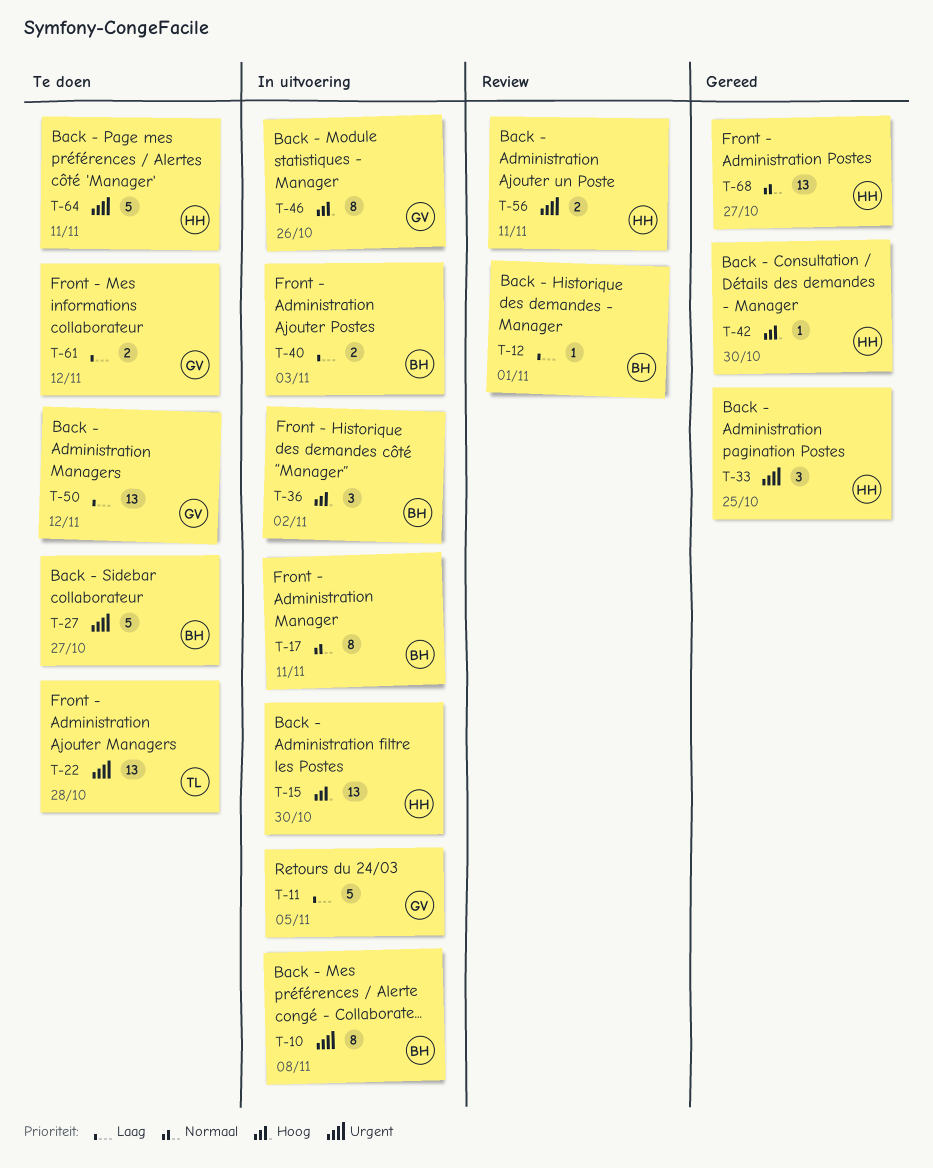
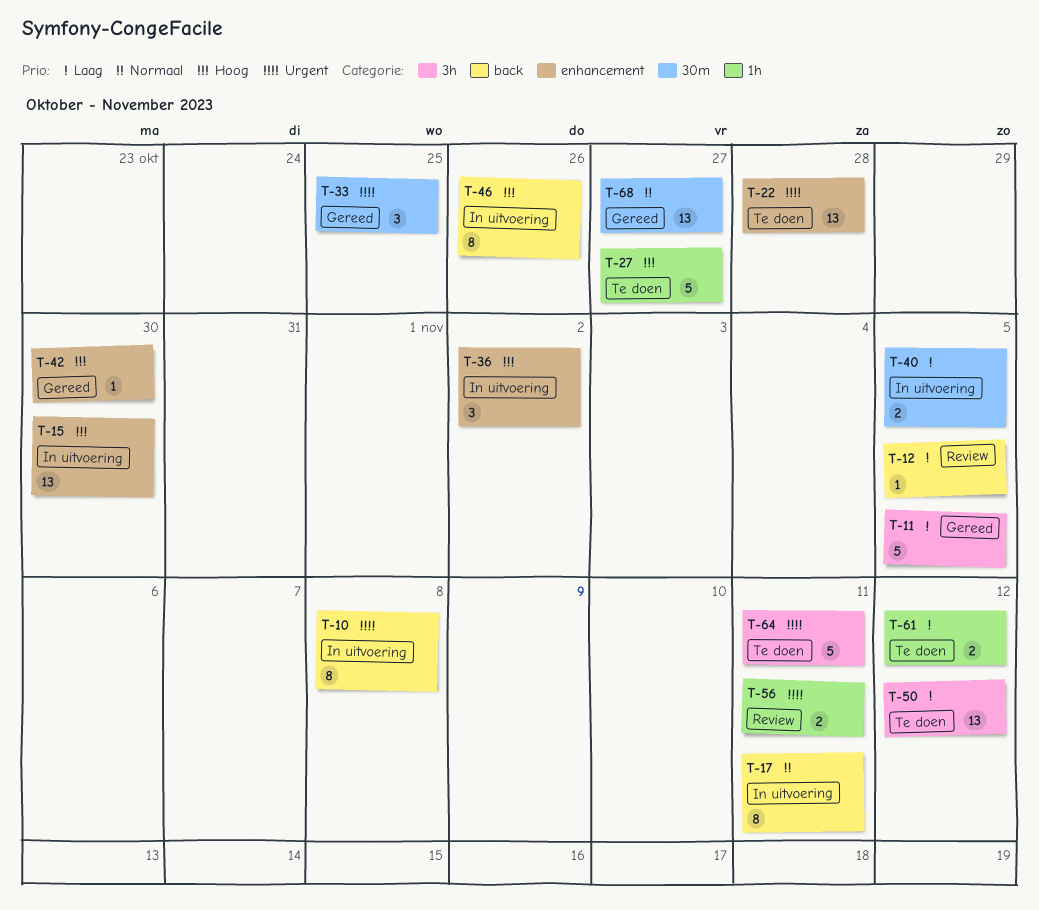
T-11, status: In uitvoering -> Gereed
T-12, due: Nov 1 -> Nov 5
T-27, priority: Urgent -> Hoog
T-40, due: Nov 3 -> Nov 5

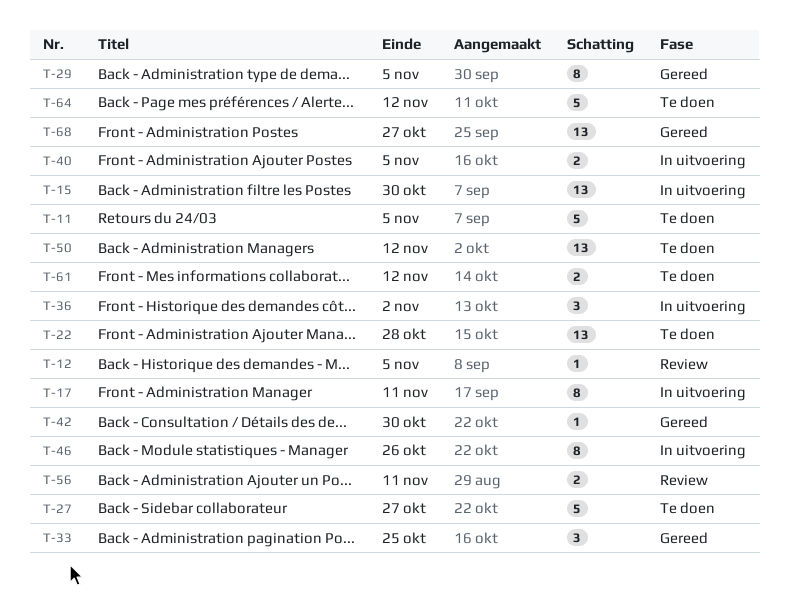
T-10: present -> none
T-11, status: Gereed -> Te doen
T-29: none -> present
T-64, due: Nov 11 -> Nov 12

